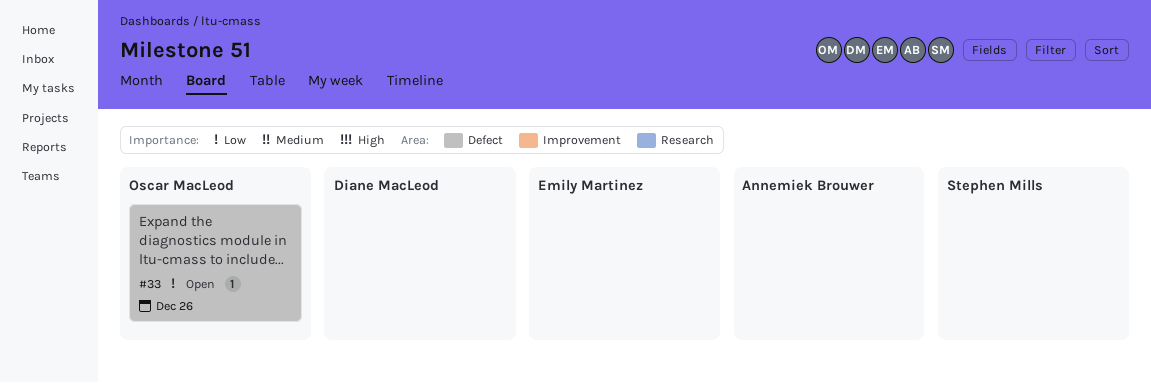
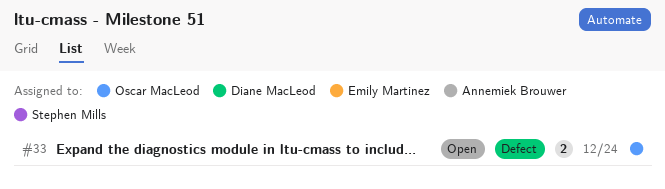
#33, estimate: 1 -> 2
#33, due: Dec 26 -> Dec 24

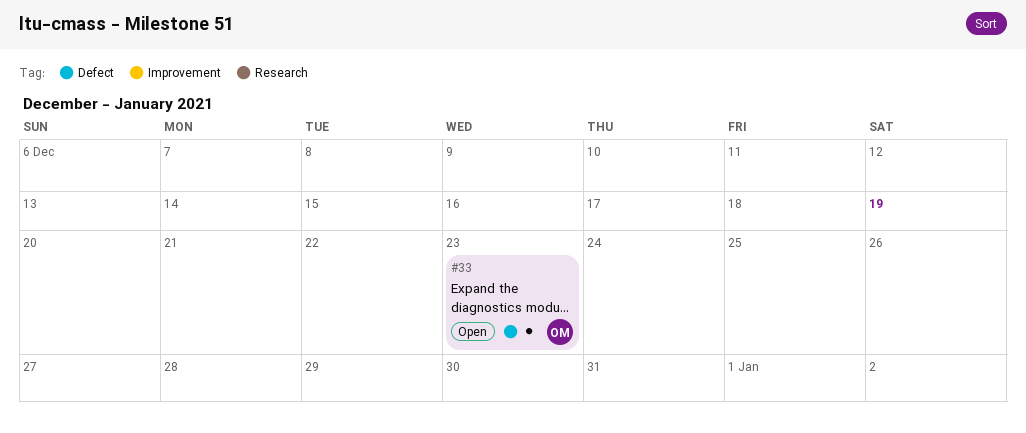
#33, estimate: 2 -> 1
#33, due: Dec 24 -> Dec 23

